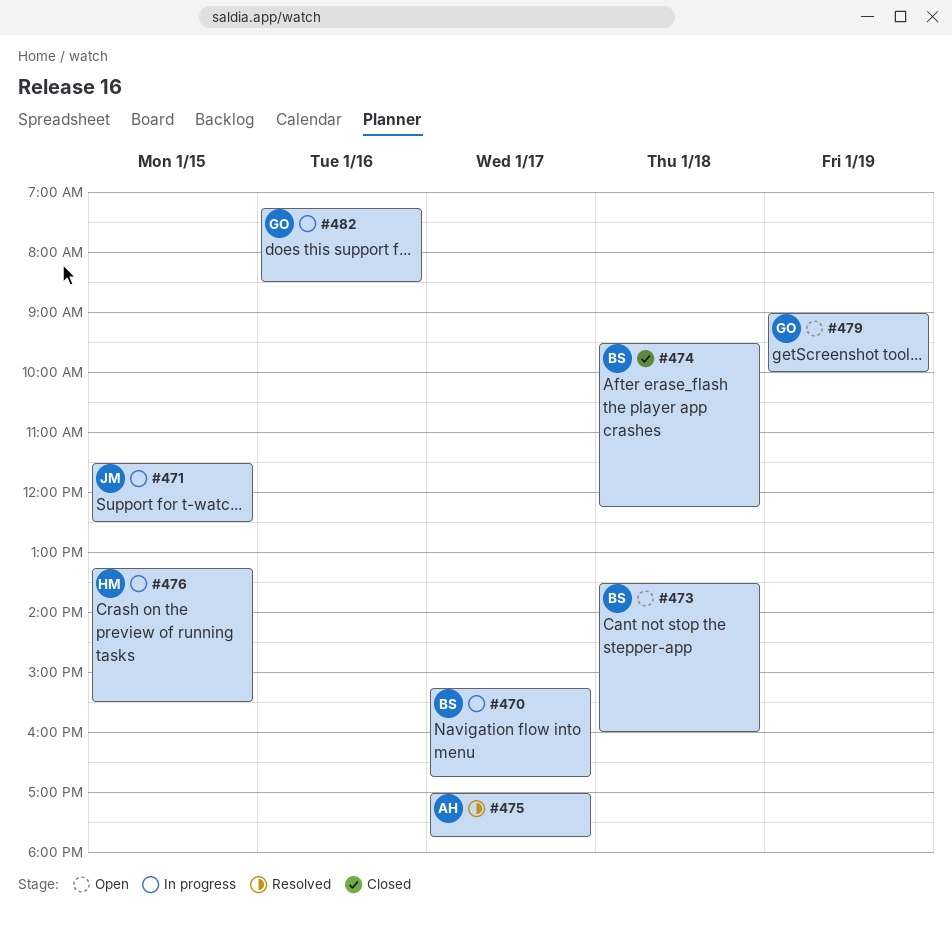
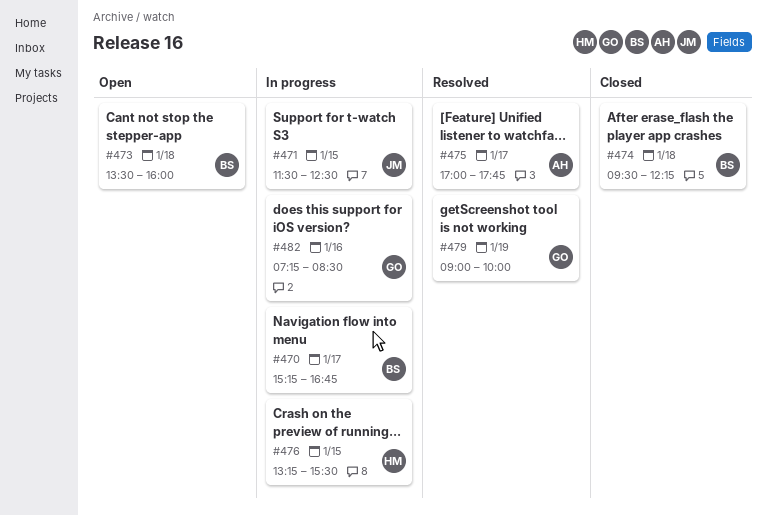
#479, status: Open -> Resolved

